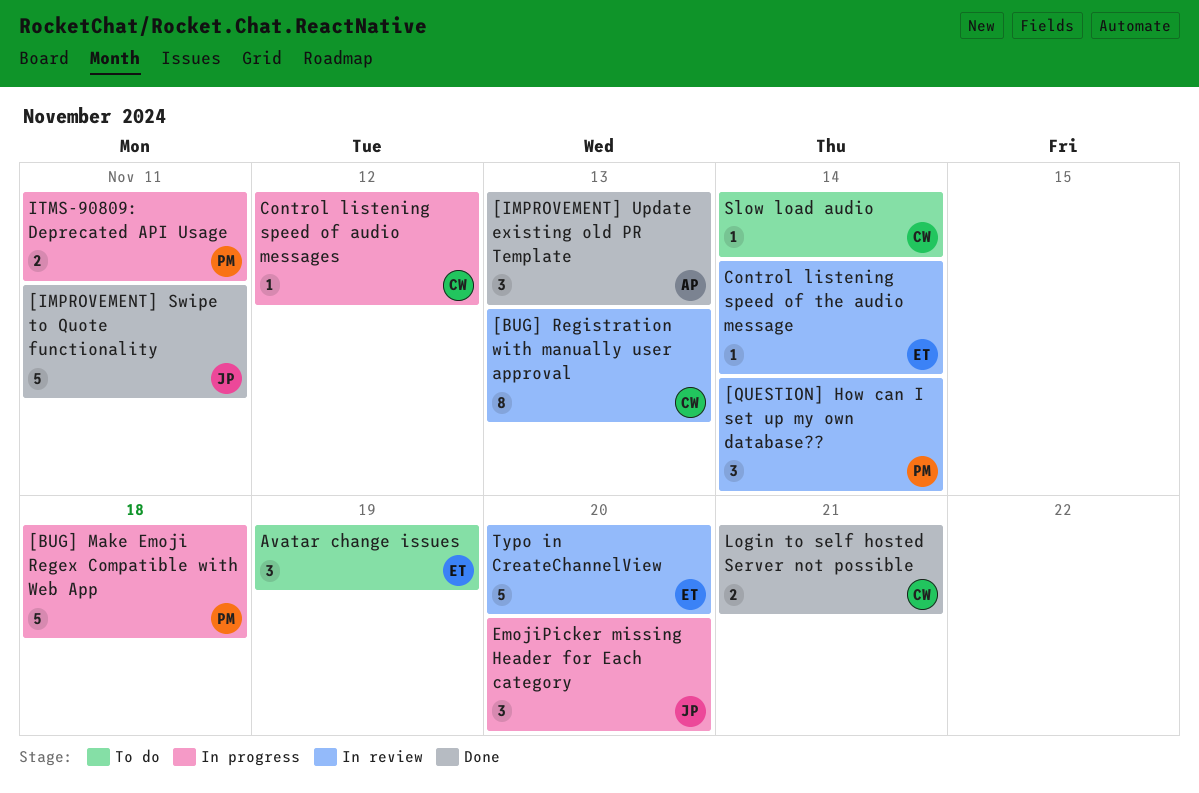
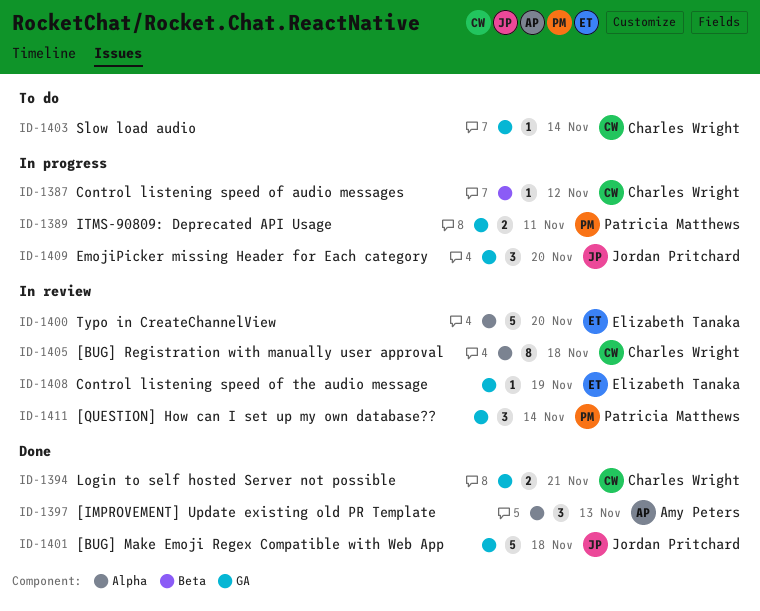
[BUG] Make Emoji Regex Compatible with Web App, status: In progress -> Done
[BUG] Make Emoji Regex Compatible with Web App, owner: Patricia Matthews -> Jordan Pritchard
[BUG] Registration with manually user approval, due: Nov 13 -> Nov 18
[IMPROVEMENT] Swipe to Quote functionality: present -> none
Avatar change issues: present -> none
Control listening speed of the audio message, due: Nov 14 -> Nov 19

